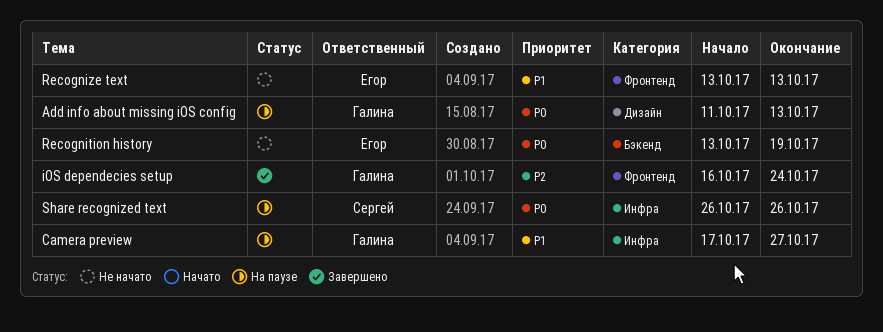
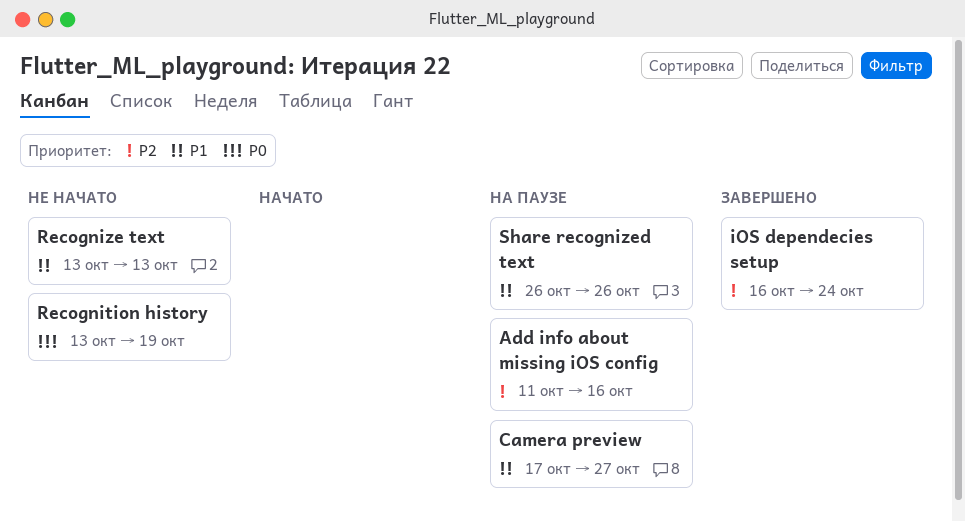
Add info about missing iOS config, priority: P0 -> P2
Add info about missing iOS config, due: Oct 13 -> Oct 16
Share recognized text, priority: P0 -> P1

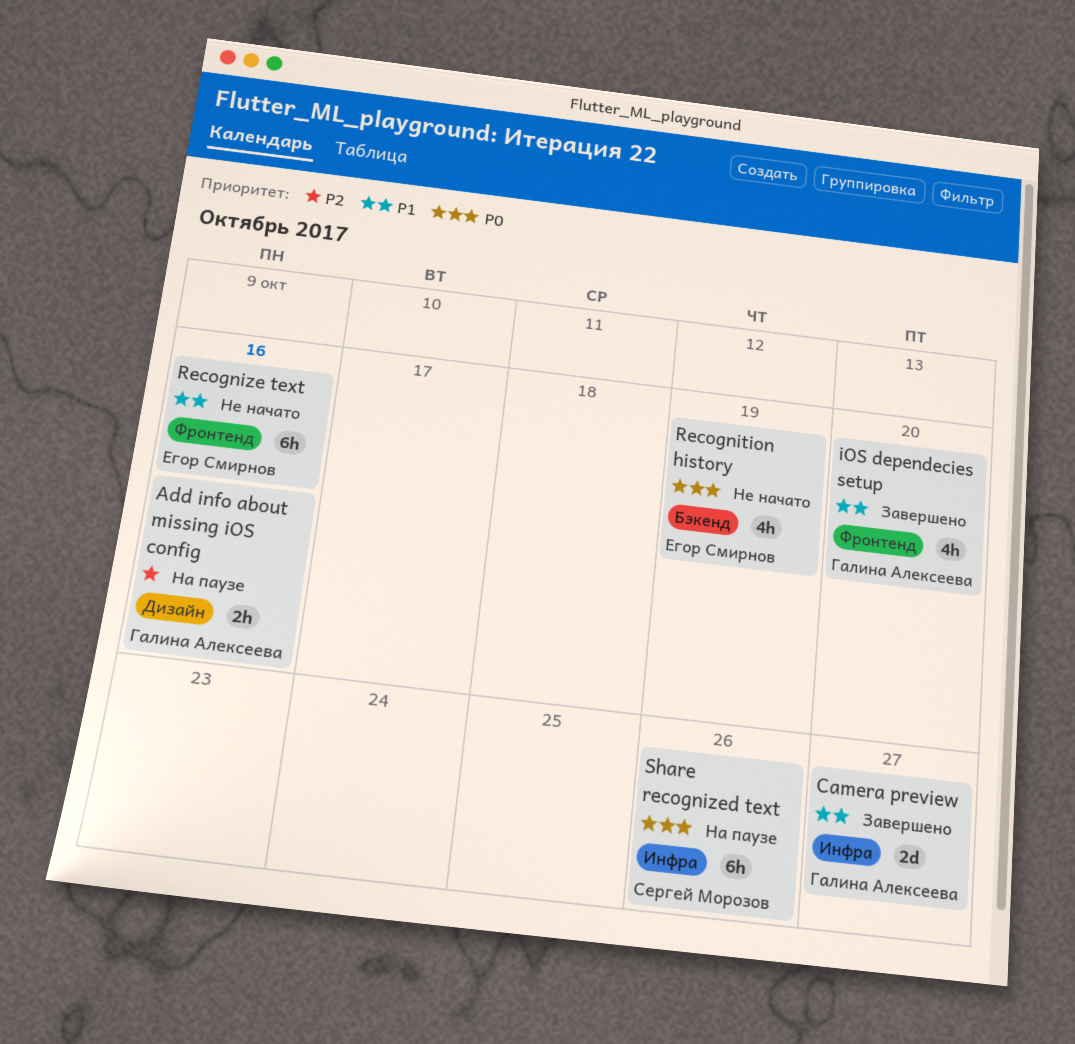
Camera preview, status: На паузе -> Завершено
iOS dependecies setup, priority: P2 -> P1
iOS dependecies setup, due: Oct 24 -> Oct 20
Recognize text, due: Oct 13 -> Oct 16
Share recognized text, priority: P1 -> P0

